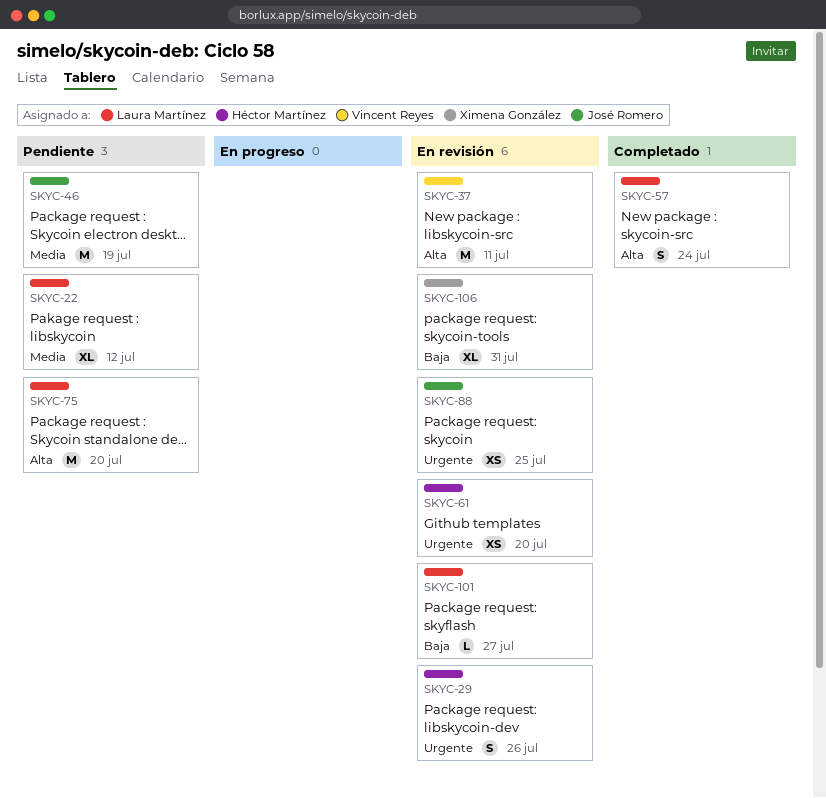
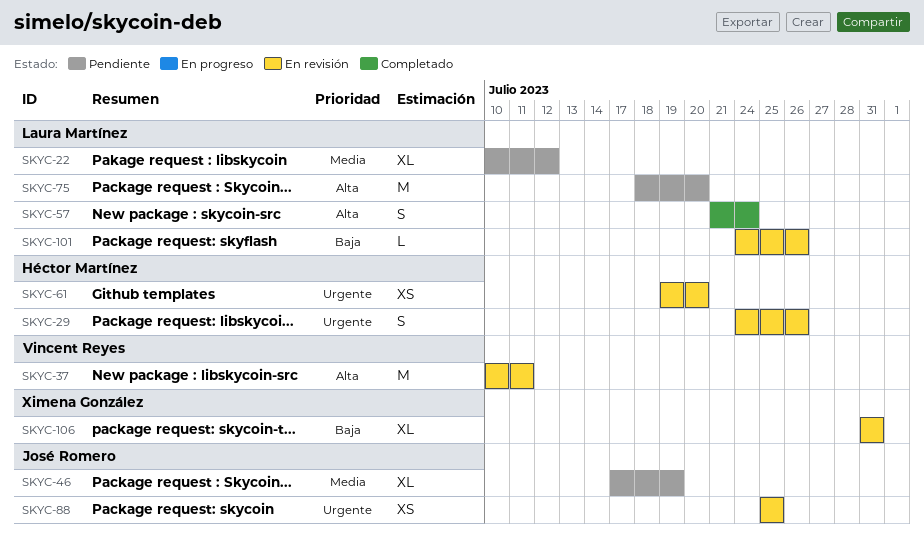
SKYC-46, estimate: M -> XL
SKYC-101, due: Jul 27 -> Jul 26

